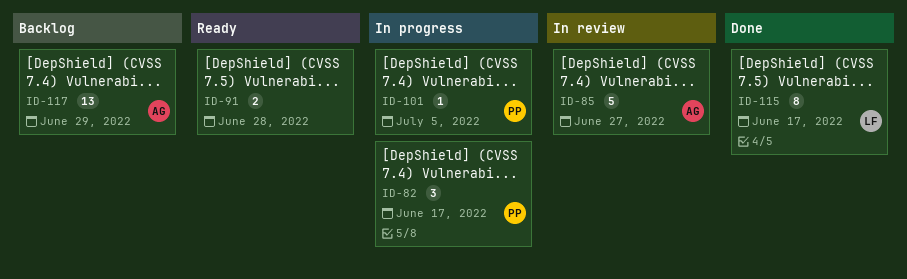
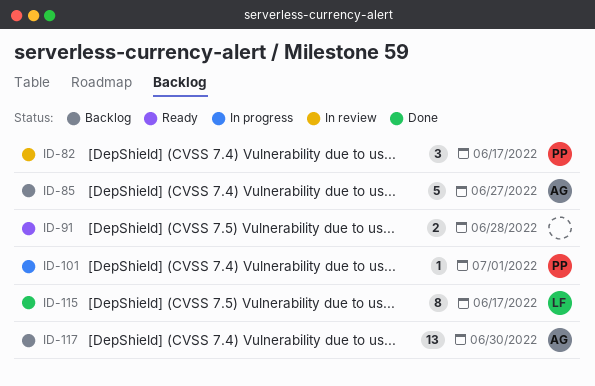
ID-82, status: In progress -> In review
ID-85, status: In review -> Backlog
ID-101, due: Jul 5 -> Jul 1
ID-117, due: Jun 29 -> Jun 30

